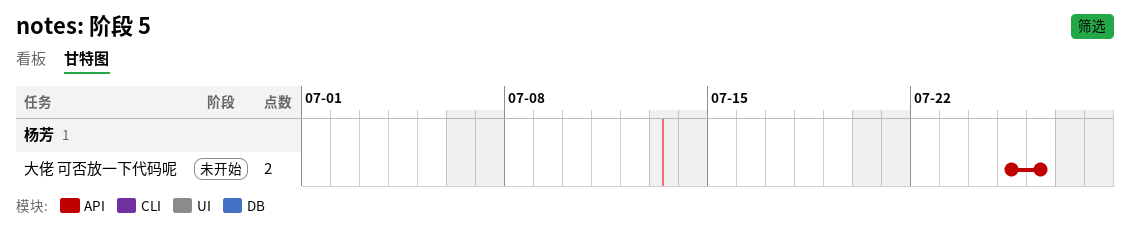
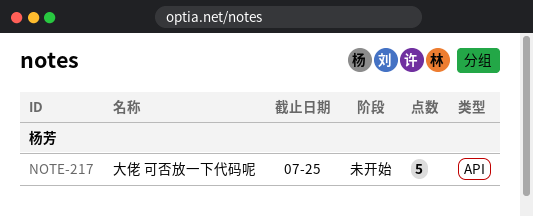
大佬 可否放一下代码呢, estimate: 2 -> 5
大佬 可否放一下代码呢, due: Jul 26 -> Jul 25

